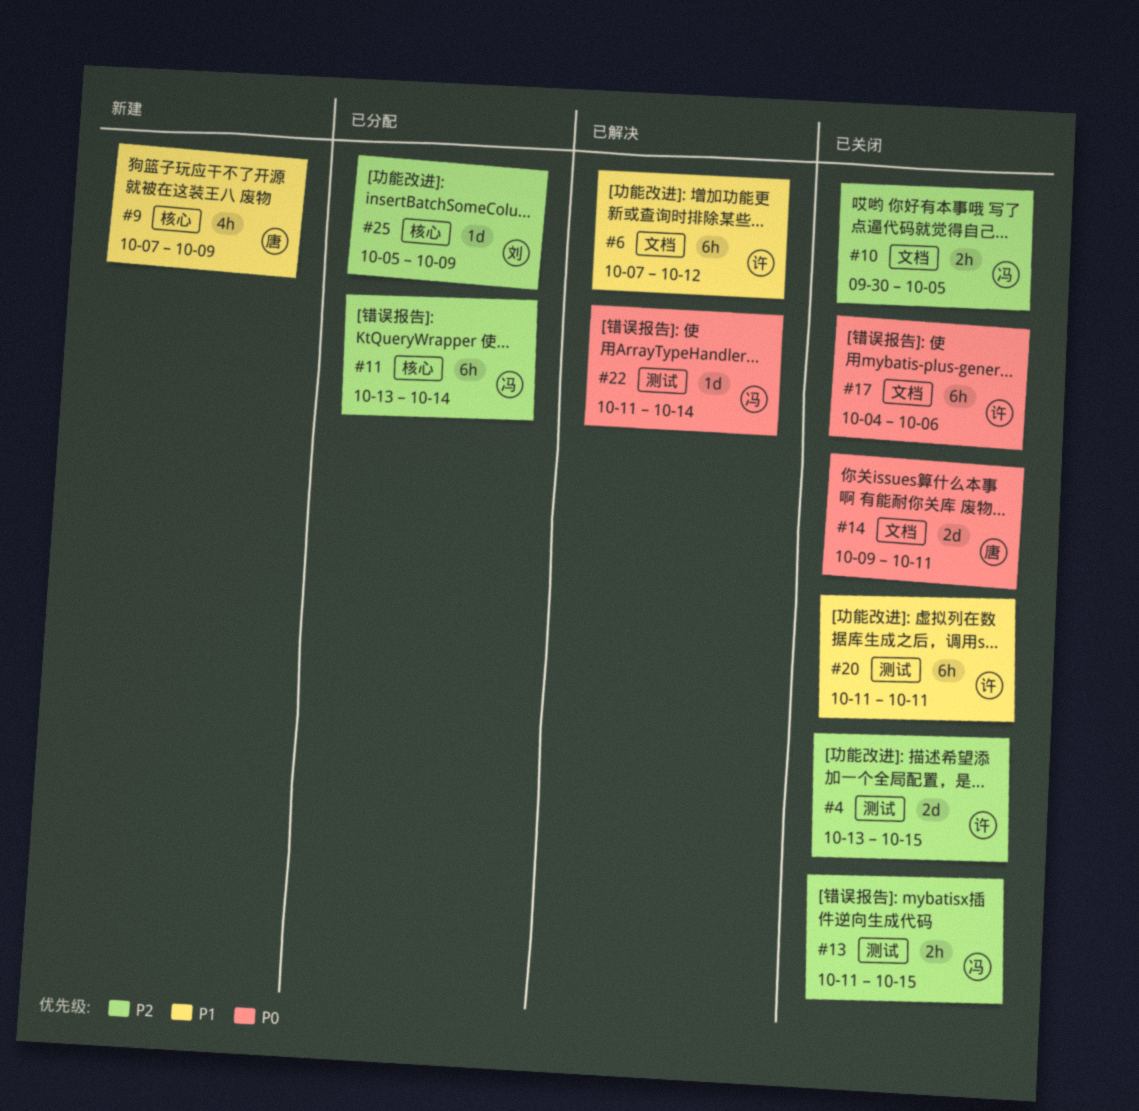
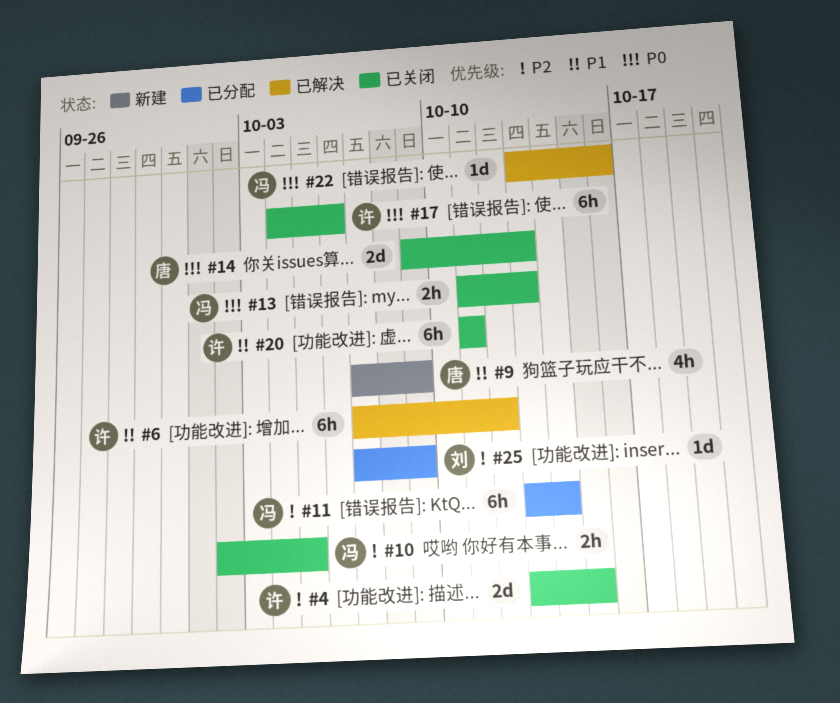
#10, start: Sep 30 -> Oct 2
#13, priority: P2 -> P0
#13, due: Oct 15 -> Oct 13
#14, due: Oct 11 -> Oct 13
#22, start: Oct 11 -> Oct 13
#22, due: Oct 14 -> Oct 16
#25, start: Oct 5 -> Oct 7

